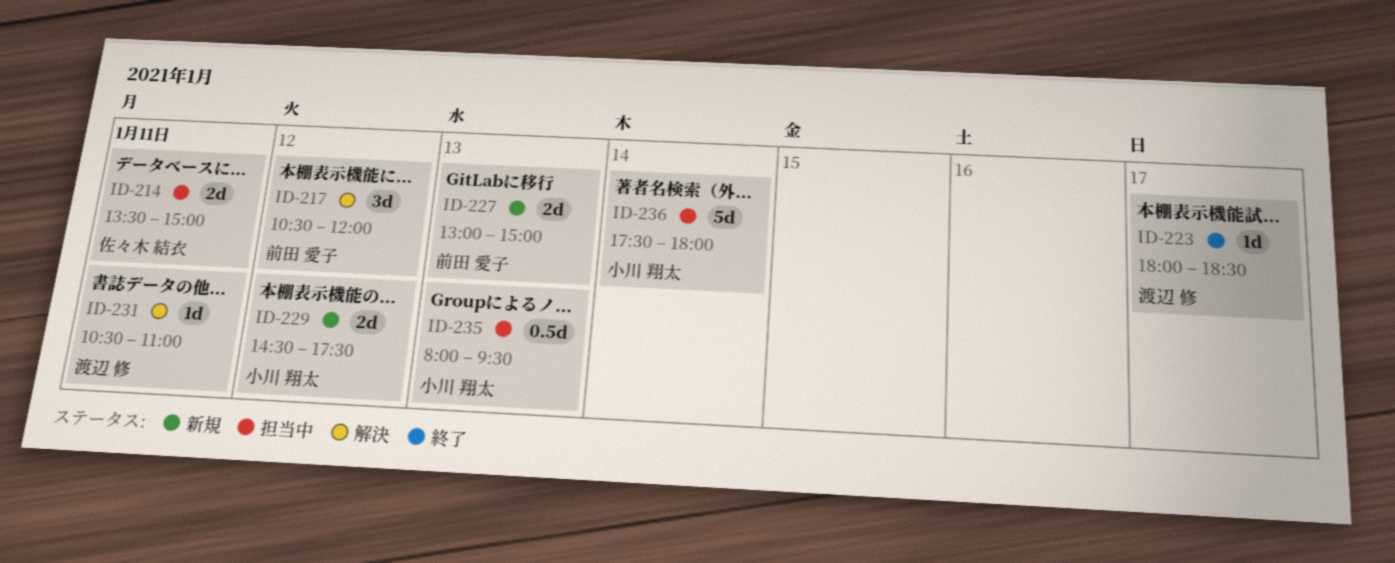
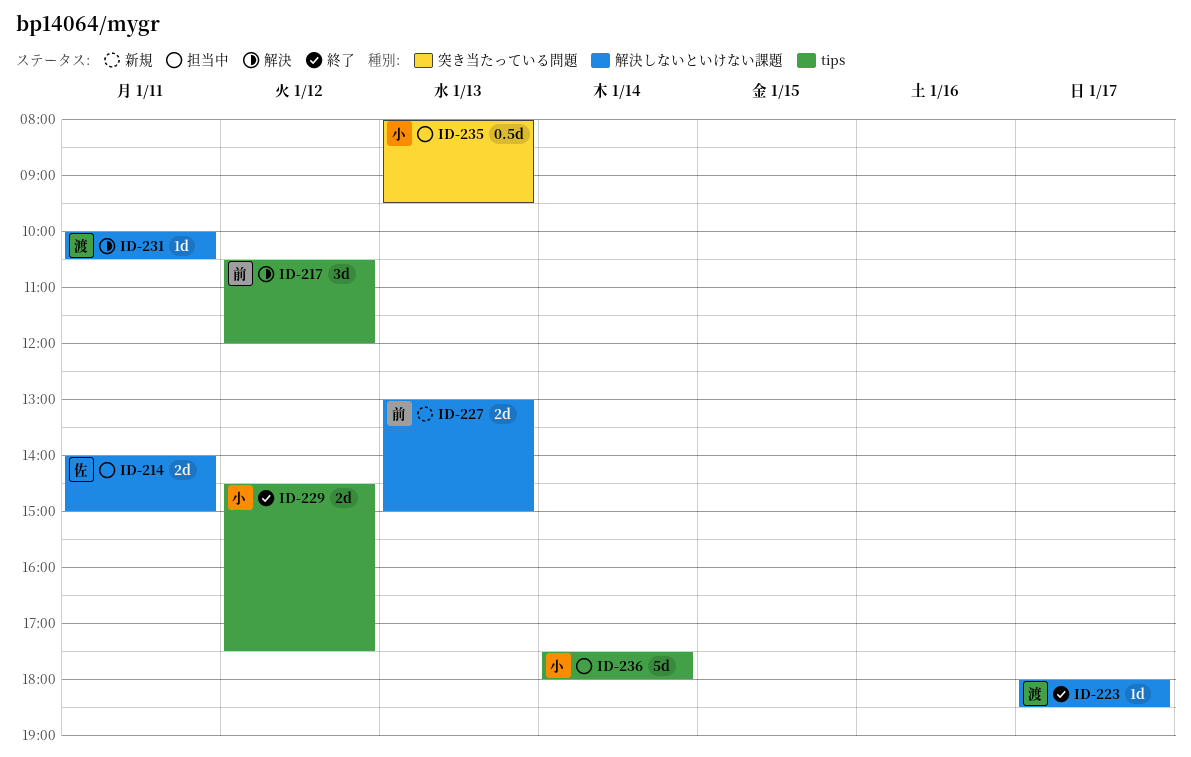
ID-214, begins: 13:30 -> 14:00
ID-229, status: 新規 -> 終了
ID-231, begins: 10:30 -> 10:00
ID-231, ends: 11:00 -> 10:30

